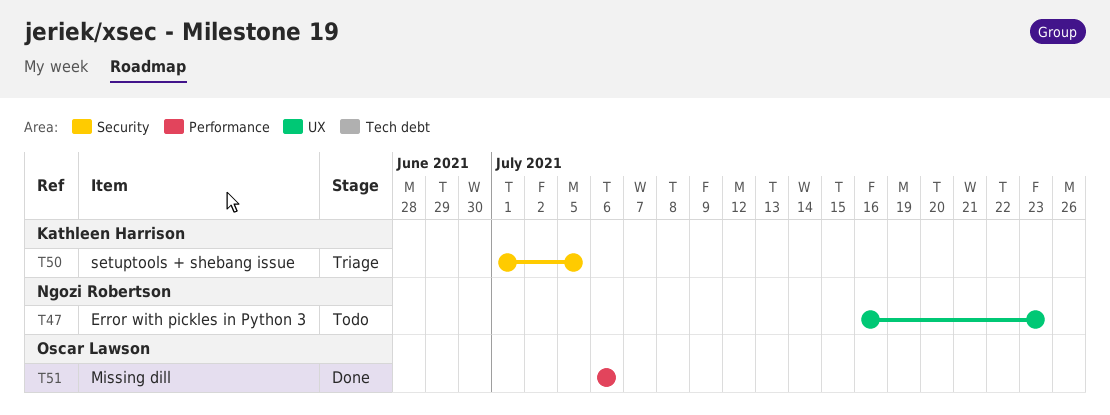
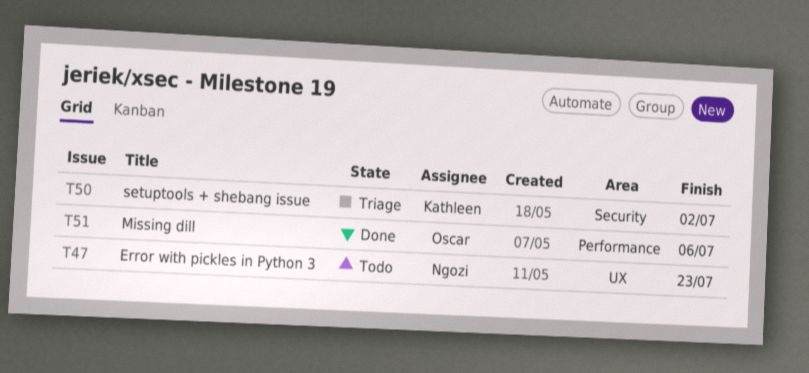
T50, due: Jul 5 -> Jul 2

